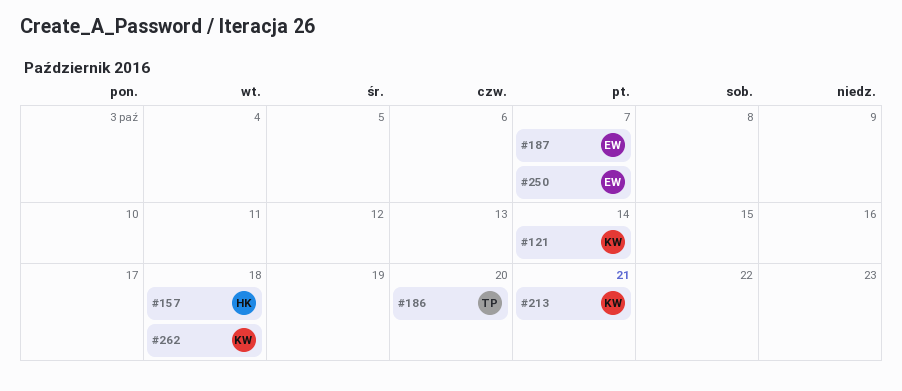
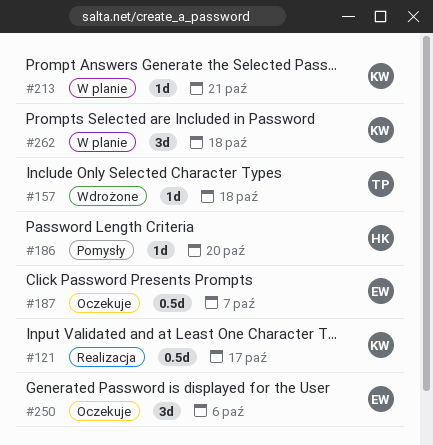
#121, due: Oct 14 -> Oct 17
#157, owner: HK -> TP
#186, owner: TP -> HK
#250, due: Oct 7 -> Oct 6

